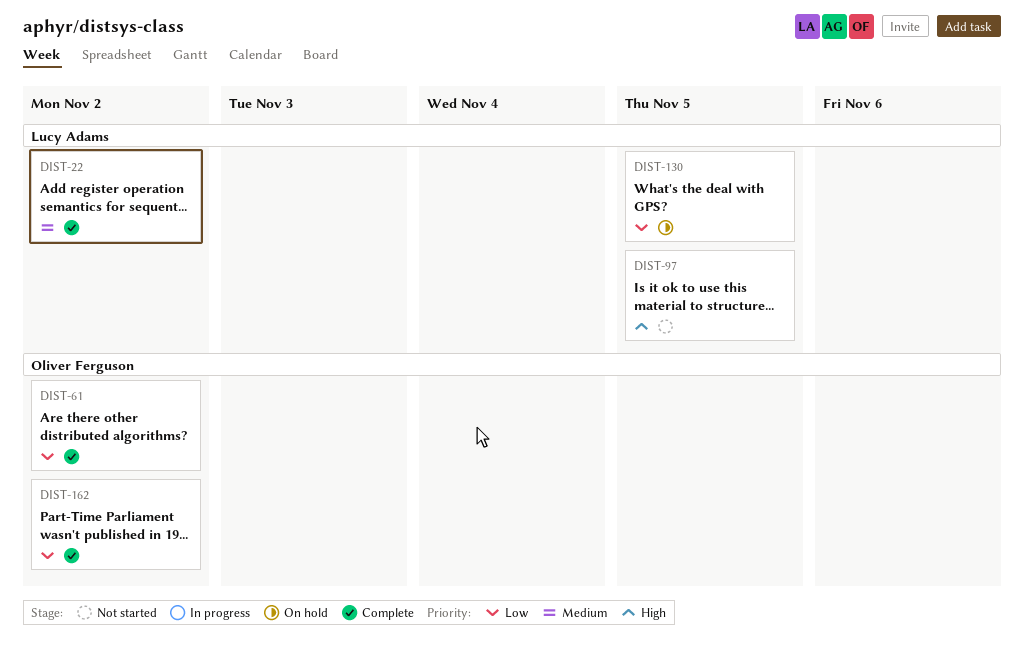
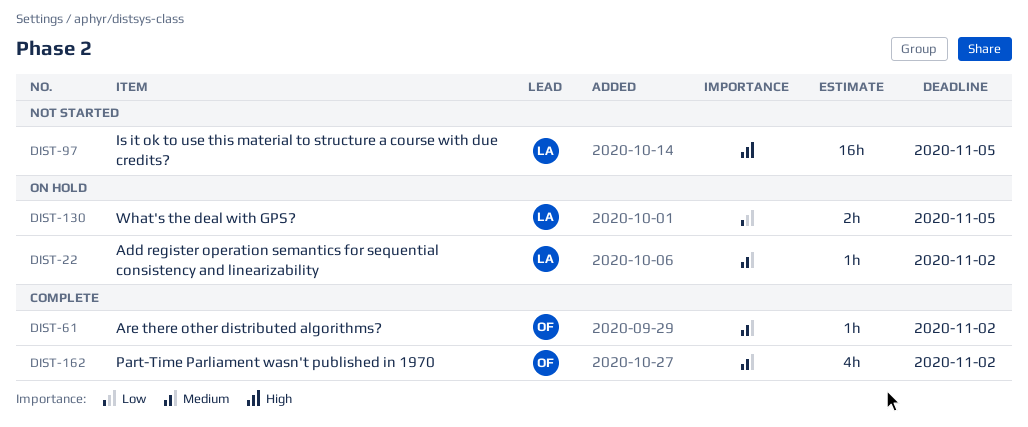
DIST-22, status: Complete -> On hold
DIST-61, priority: Low -> Medium
DIST-162, priority: Low -> Medium

